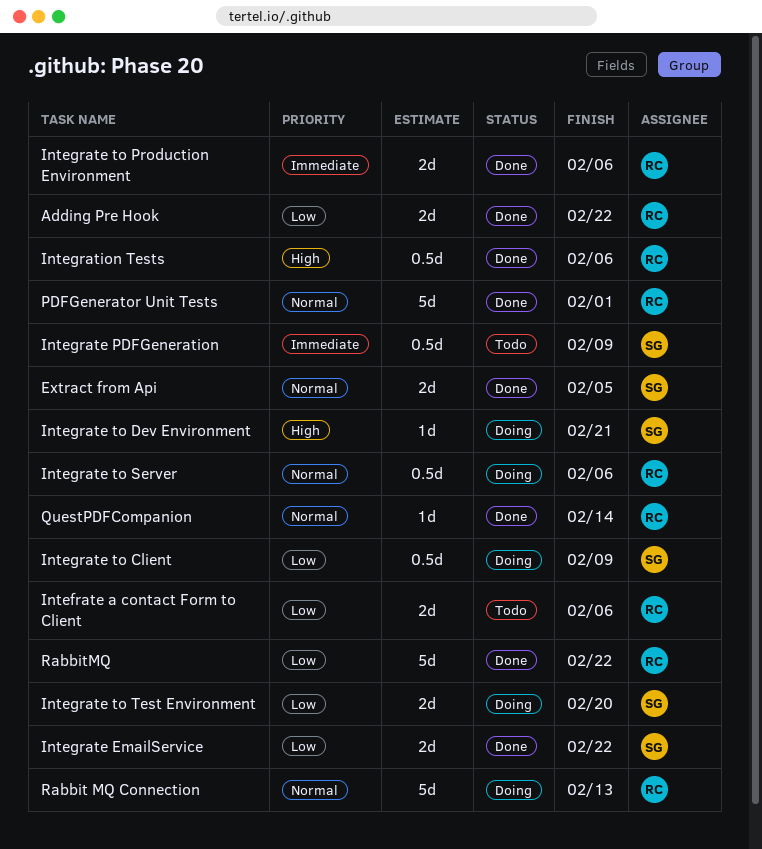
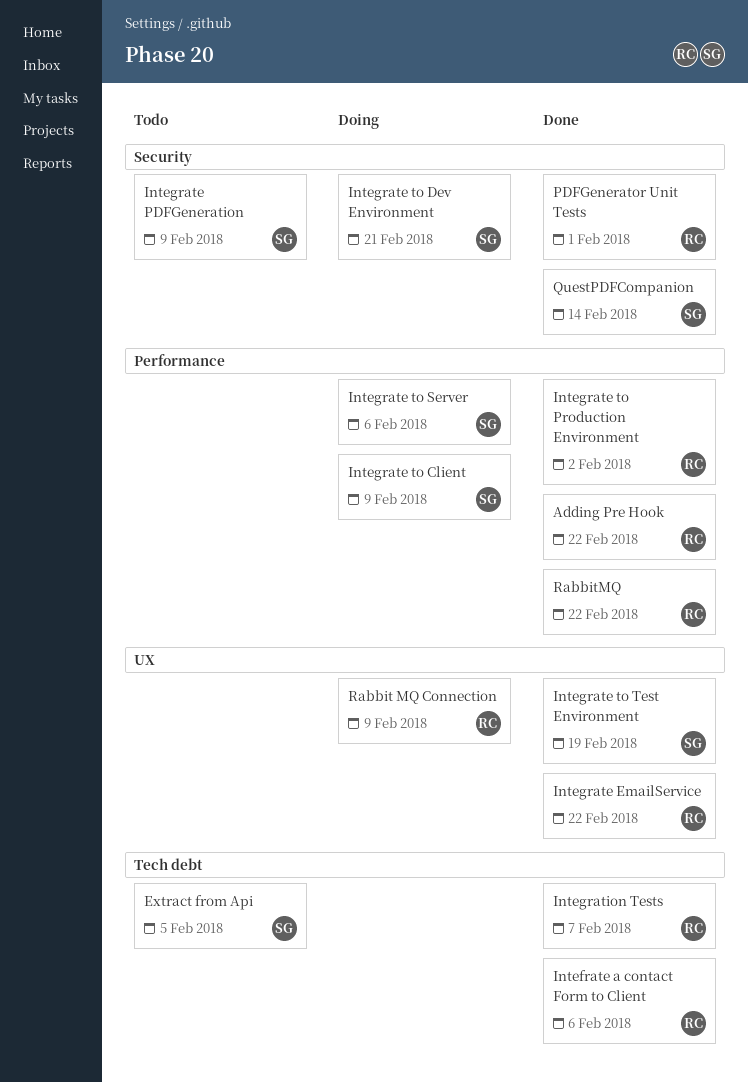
Extract from Api, status: Done -> Todo
Intefrate a contact Form to Client, status: Todo -> Done
Integrate EmailService, owner: SG -> RC
Integrate to Production Environment, due: Feb 6 -> Feb 2
Integrate to Server, owner: RC -> SG
Integrate to Test Environment, status: Doing -> Done
Integrate to Test Environment, due: Feb 20 -> Feb 19
Integration Tests, due: Feb 6 -> Feb 7
QuestPDFCompanion, owner: RC -> SG
Rabbit MQ Connection, due: Feb 13 -> Feb 9

